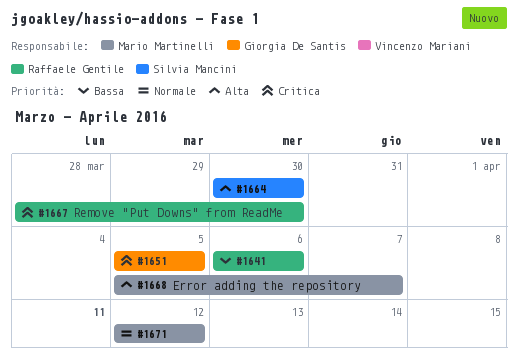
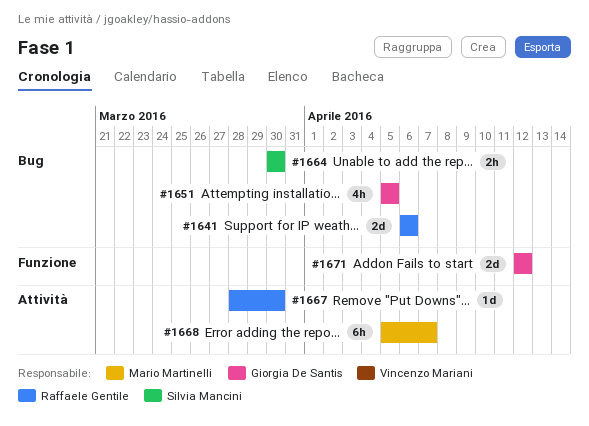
#1671, owner: Mario Martinelli -> Giorgia De Santis

